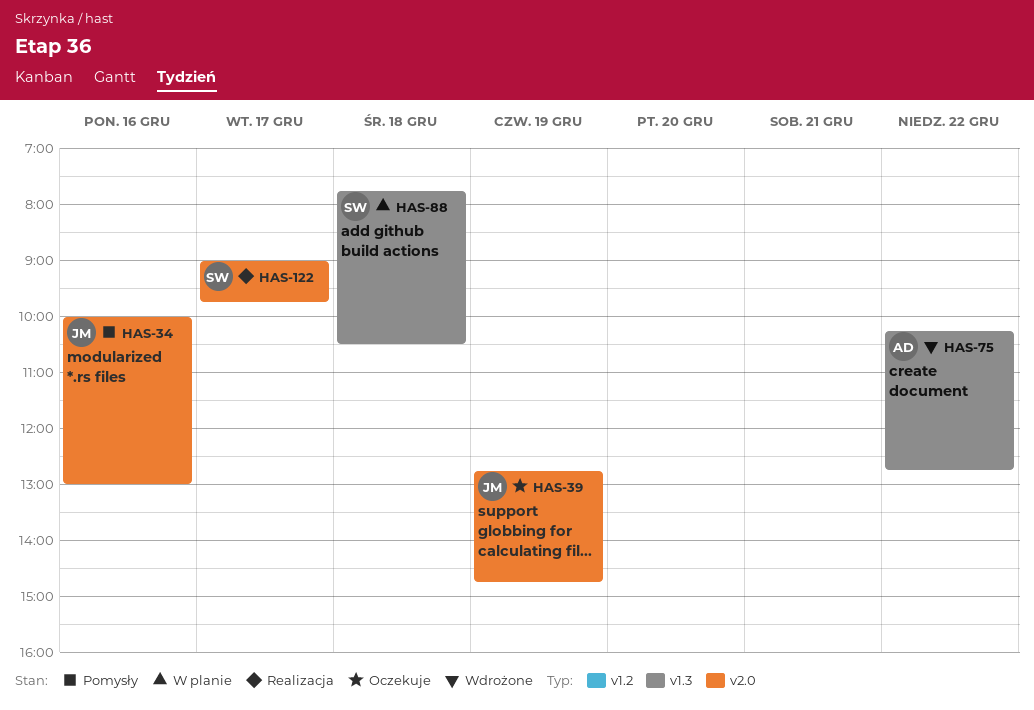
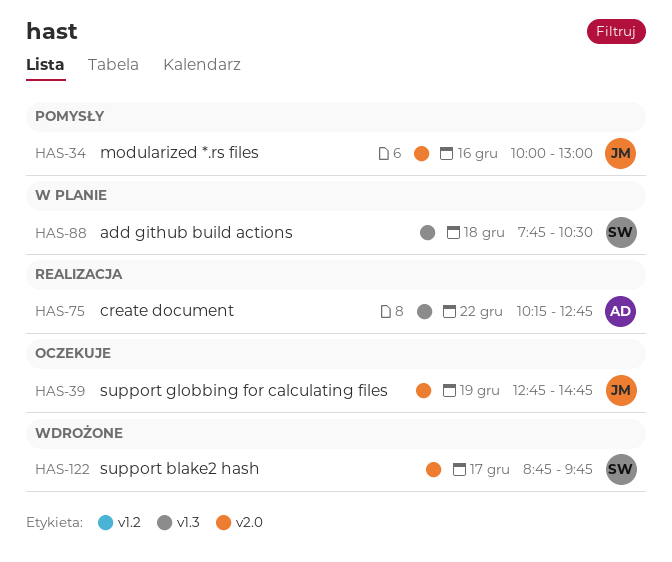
HAS-75, status: Wdrożone -> Realizacja
HAS-122, status: Realizacja -> Wdrożone
HAS-122, begins: 09:00 -> 08:45

